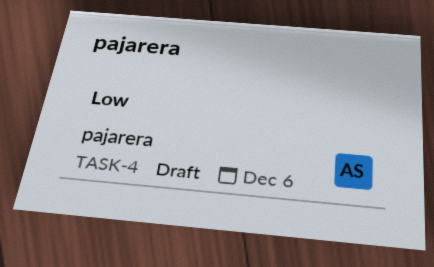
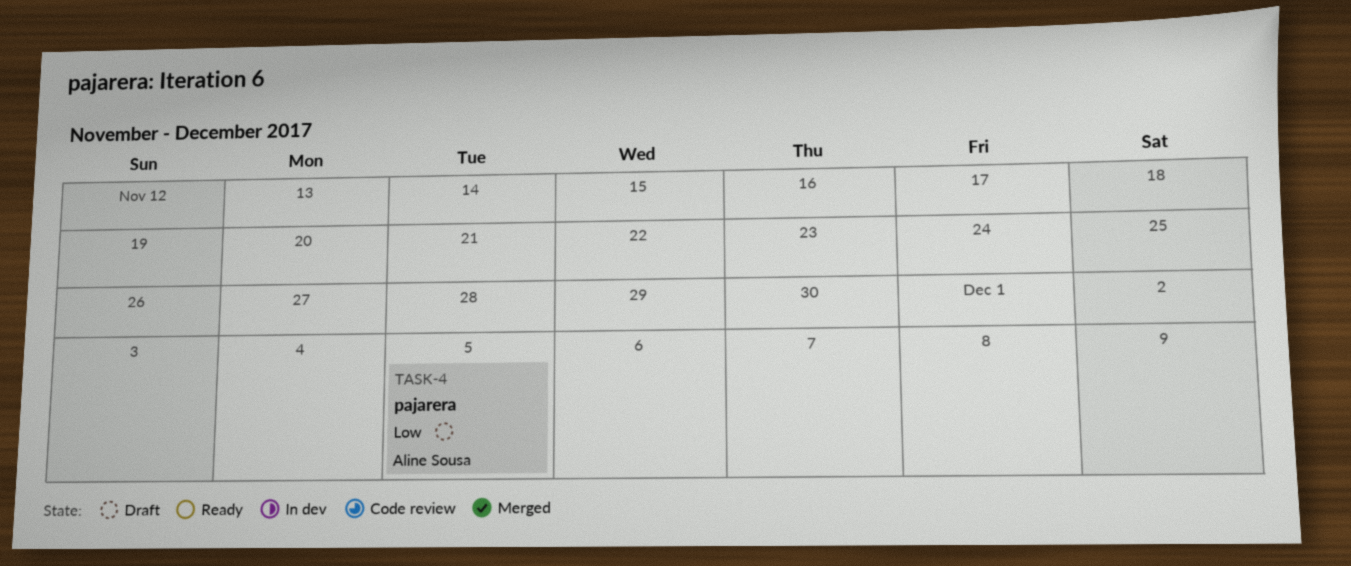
TASK-4, due: Dec 6 -> Dec 5

